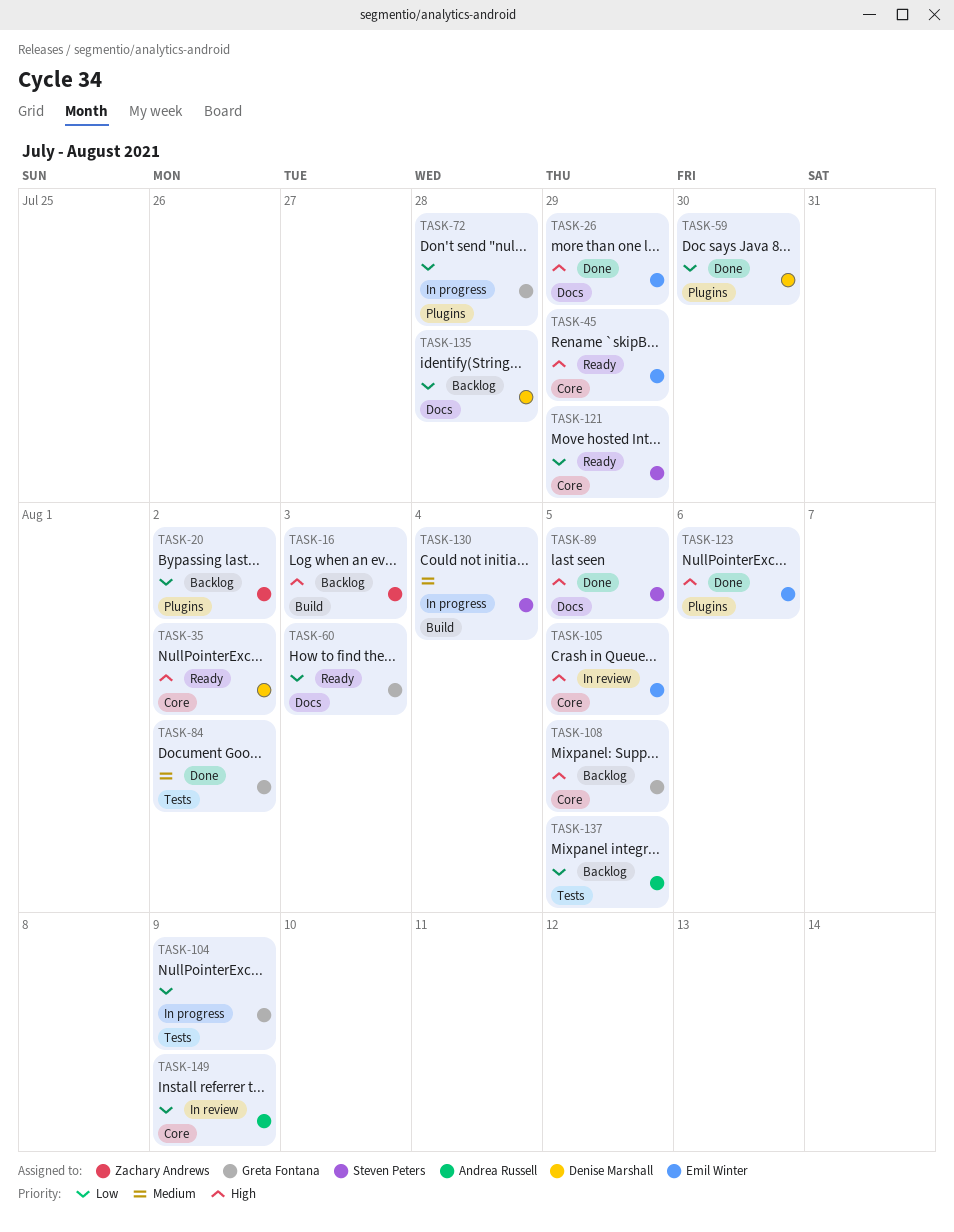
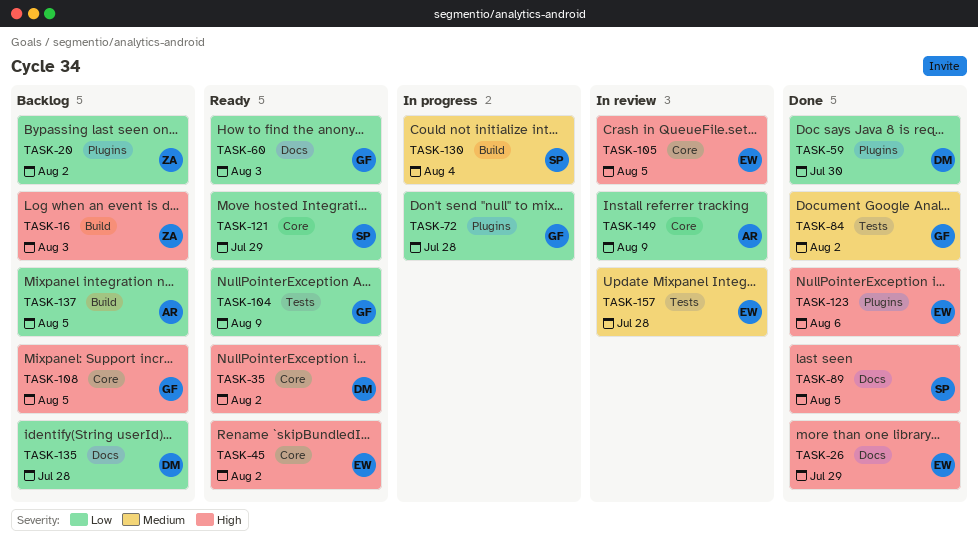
TASK-45, due: Jul 29 -> Aug 2
TASK-104, status: In progress -> Ready
TASK-137, label: Tests -> Build
TASK-157: none -> present

